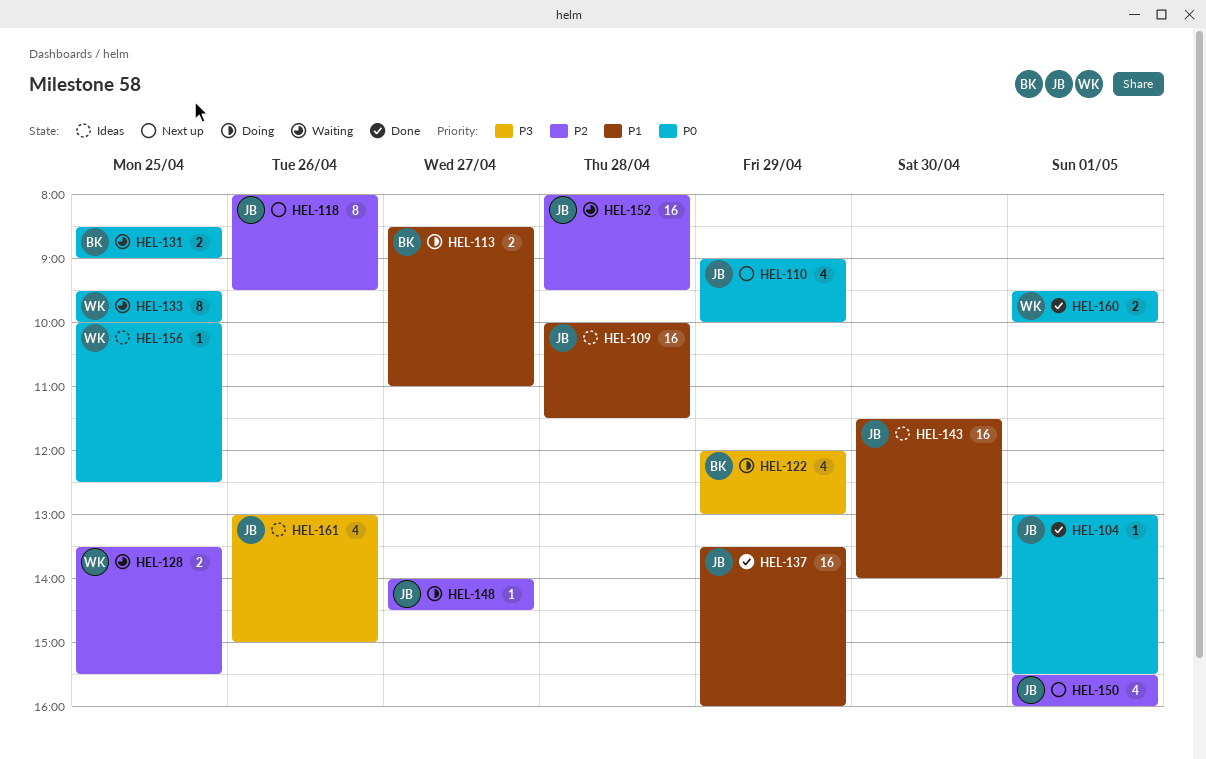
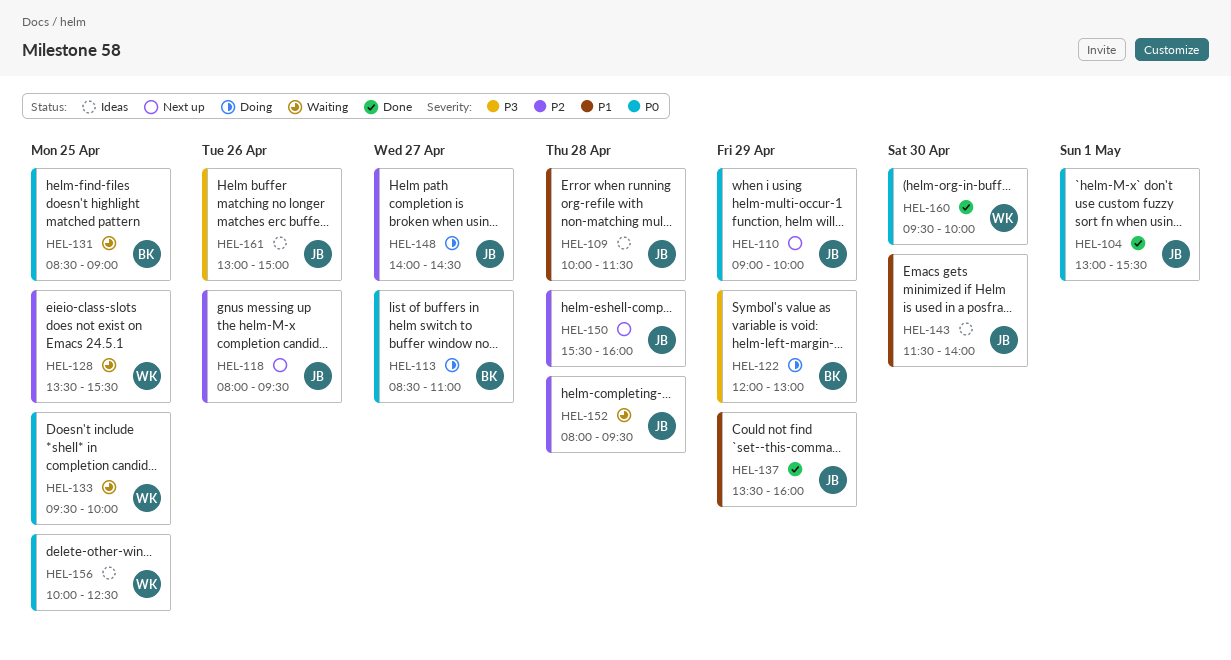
HEL-113, priority: P1 -> P0
HEL-150, day: May 1 -> Apr 28
HEL-160, day: May 1 -> Apr 30

